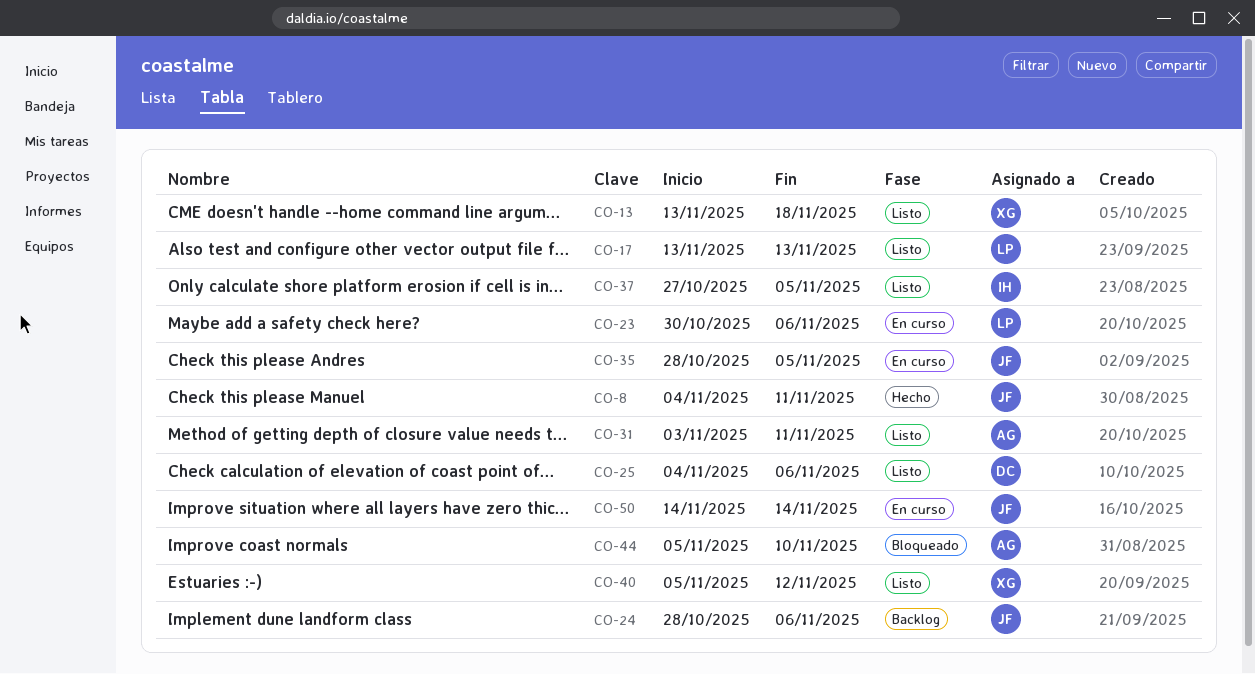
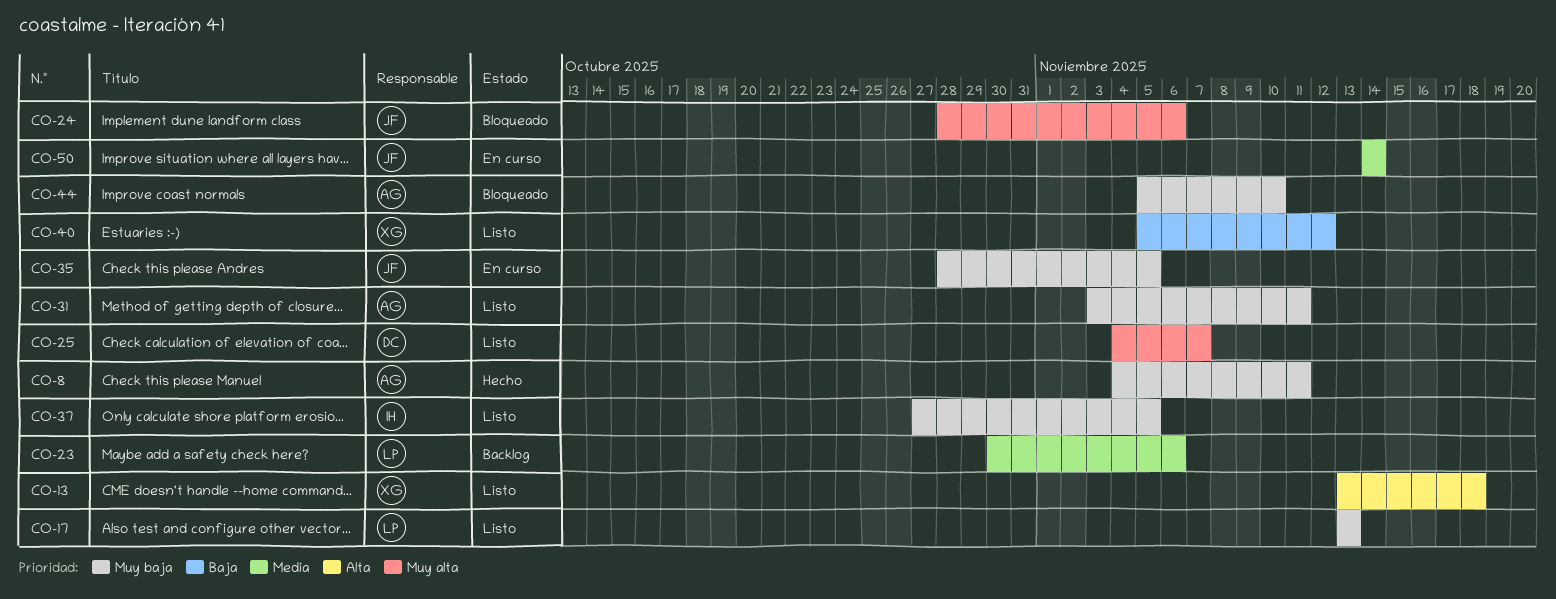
CO-8, owner: JF -> AG
CO-23, status: En curso -> Backlog
CO-24, status: Backlog -> Bloqueado
CO-25, due: Nov 6 -> Nov 7

